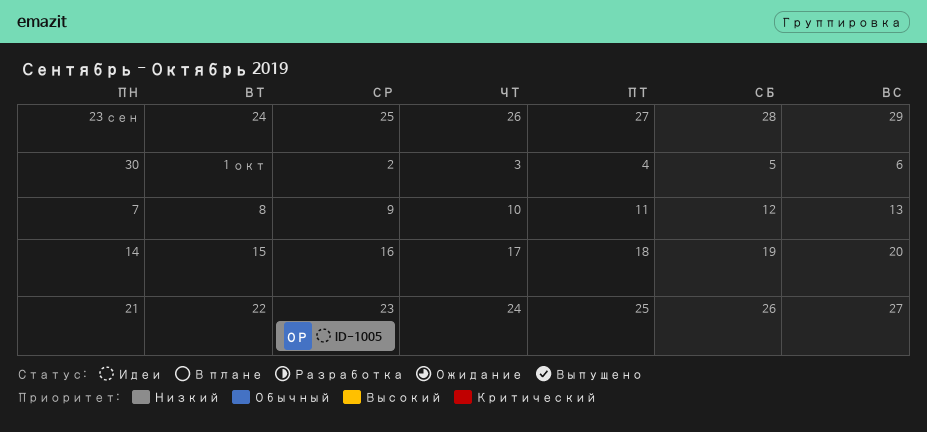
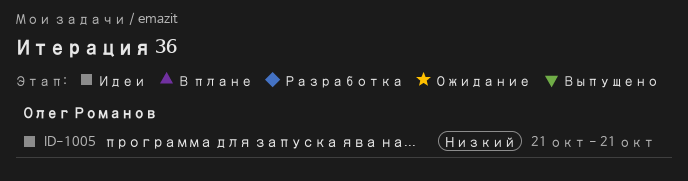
ID-1005, start: Oct 23 -> Oct 21
ID-1005, due: Oct 23 -> Oct 21

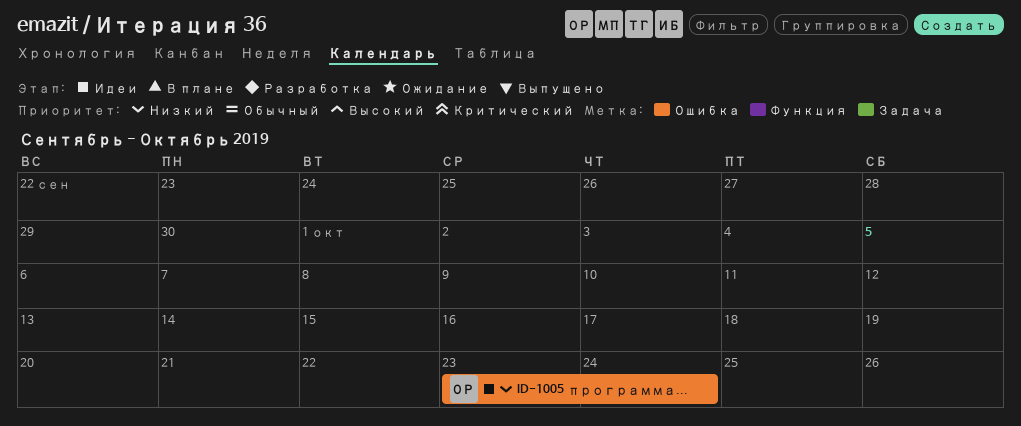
ID-1005, start: Oct 21 -> Oct 23
ID-1005, due: Oct 21 -> Oct 24

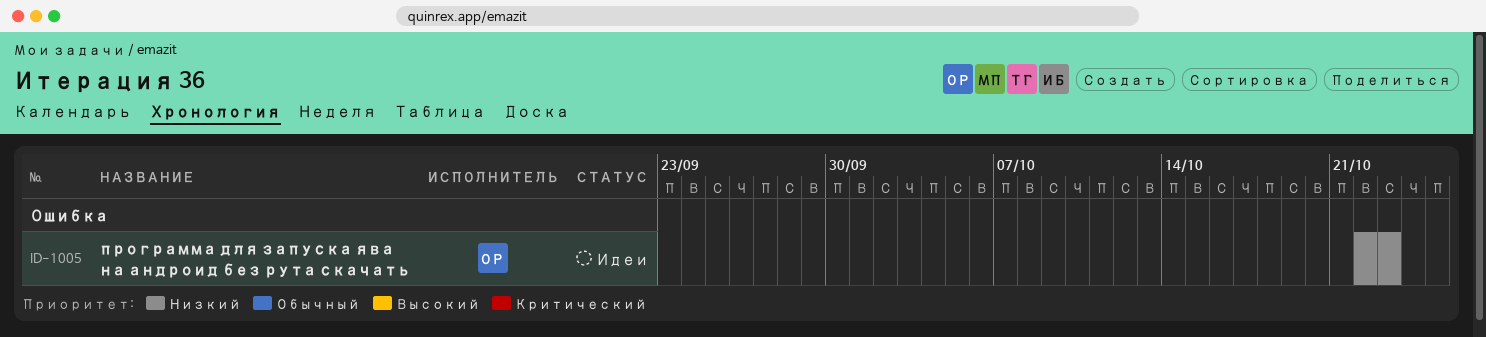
ID-1005, start: Oct 23 -> Oct 22
ID-1005, due: Oct 24 -> Oct 23

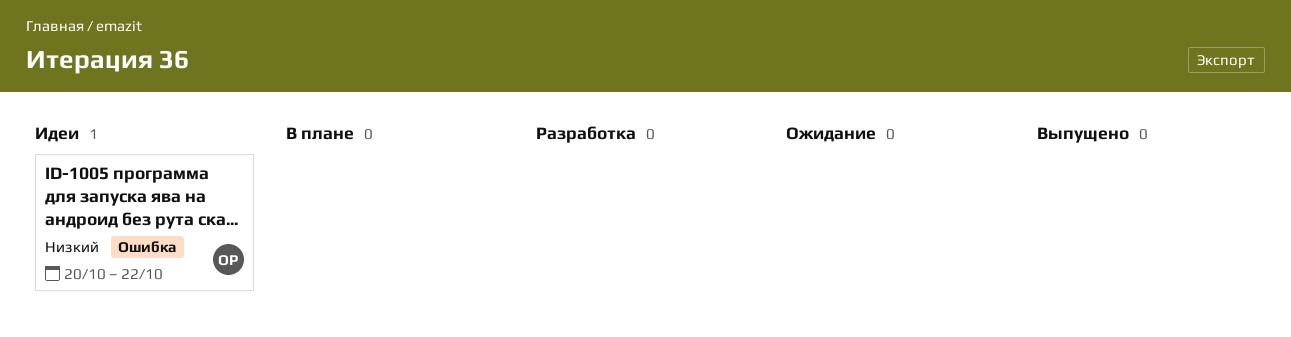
ID-1005, start: Oct 22 -> Oct 20
ID-1005, due: Oct 23 -> Oct 22

